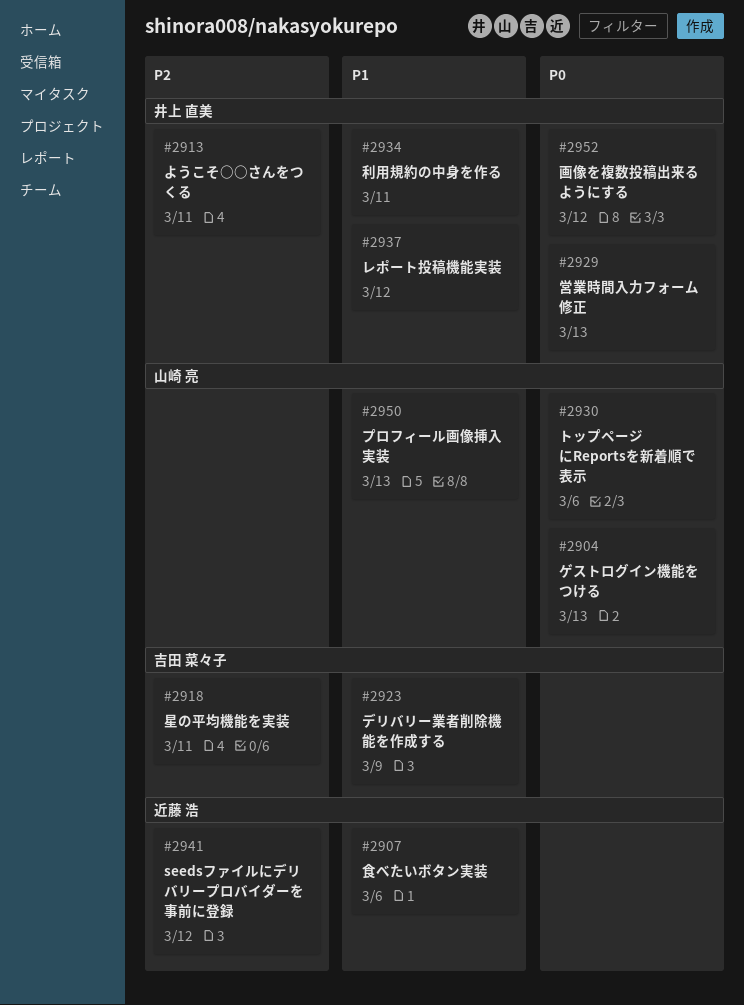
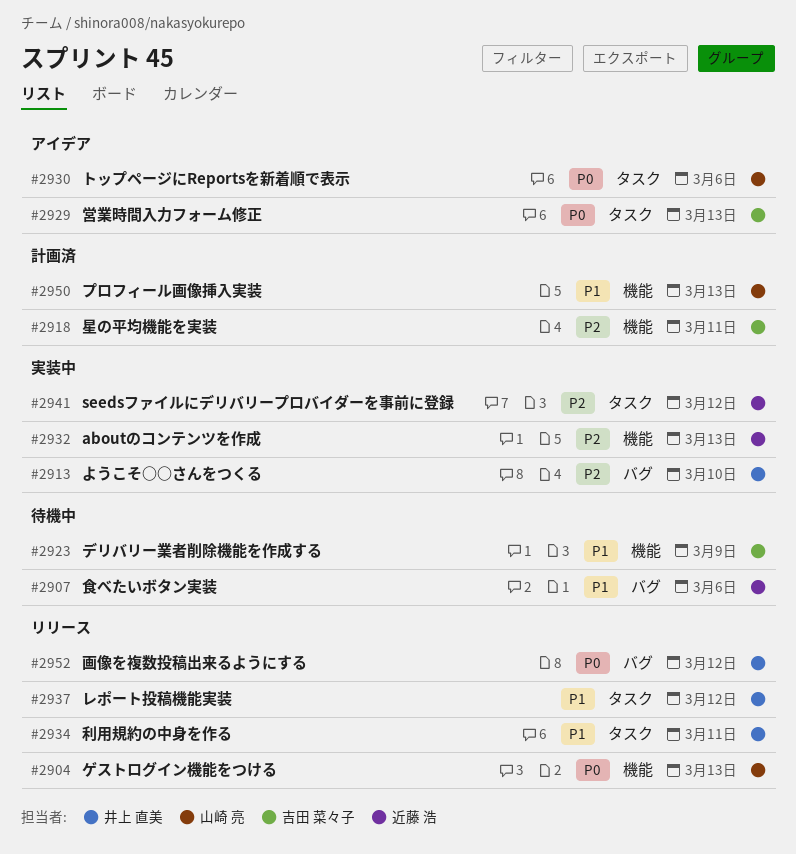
#2913, due: Mar 11 -> Mar 10
#2929, owner: 井上 直美 -> 吉田 菜々子
#2932: none -> present

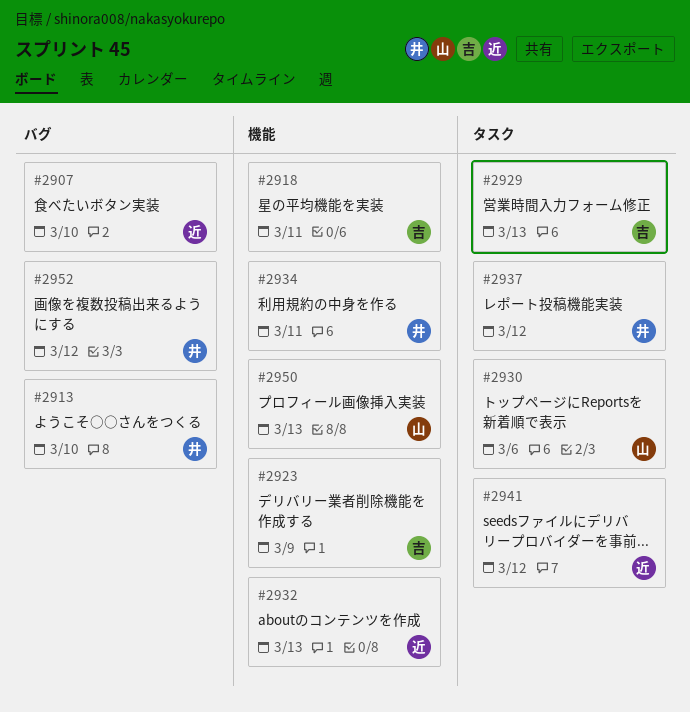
#2904: present -> none
#2907, due: Mar 6 -> Mar 10
#2934, label: タスク -> 機能

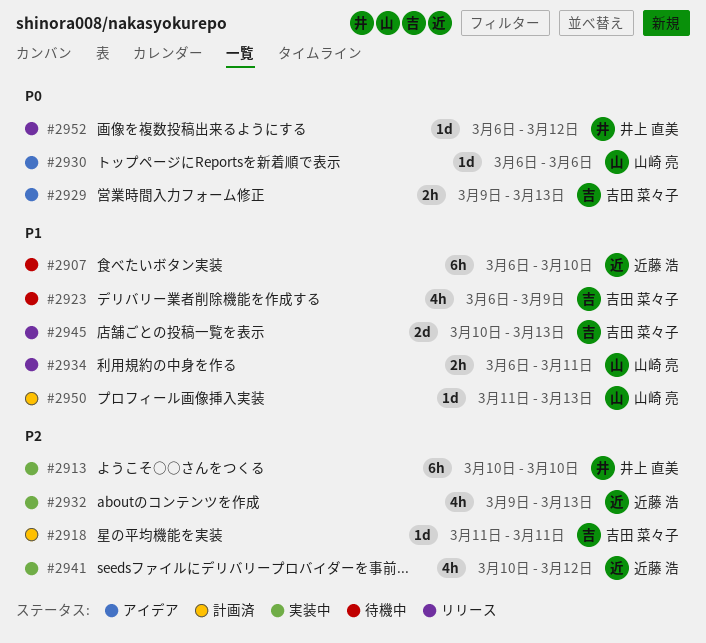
#2934, owner: 井上 直美 -> 山崎 亮
#2937: present -> none
#2945: none -> present

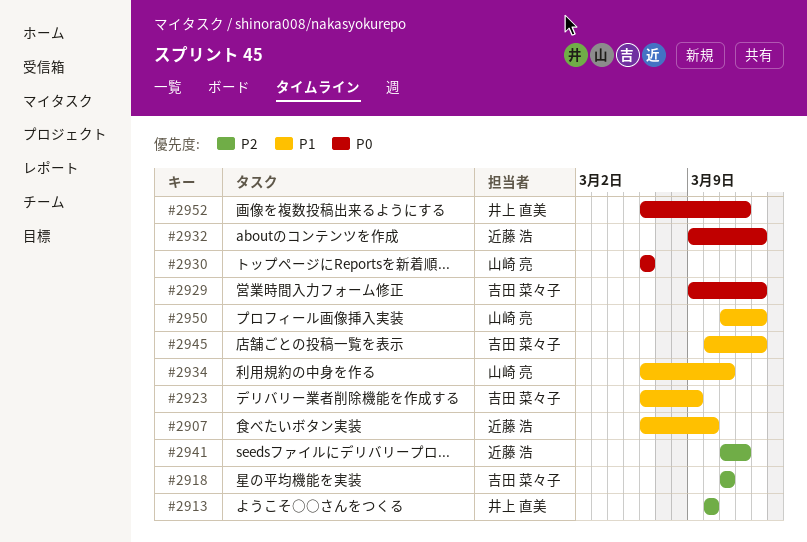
#2932, priority: P2 -> P0
#2941, start: Mar 10 -> Mar 11

